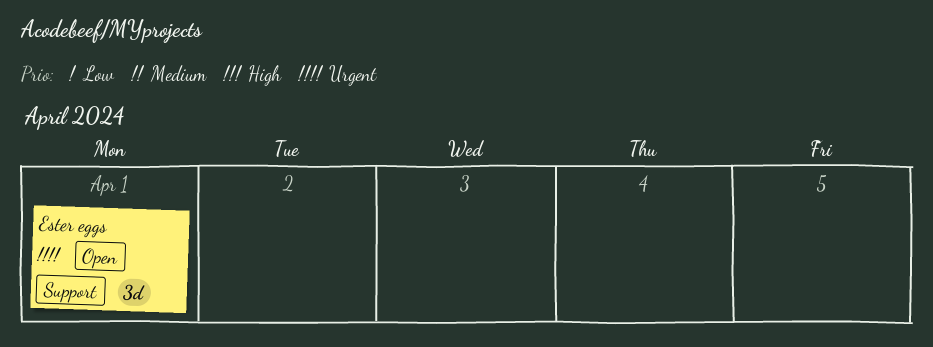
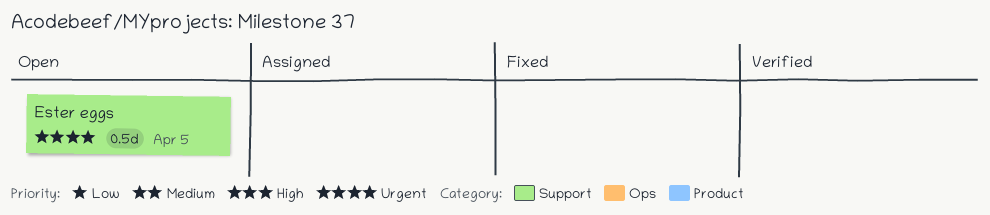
Ester eggs, estimate: 3d -> 0.5d
Ester eggs, day: Apr 1 -> Apr 5

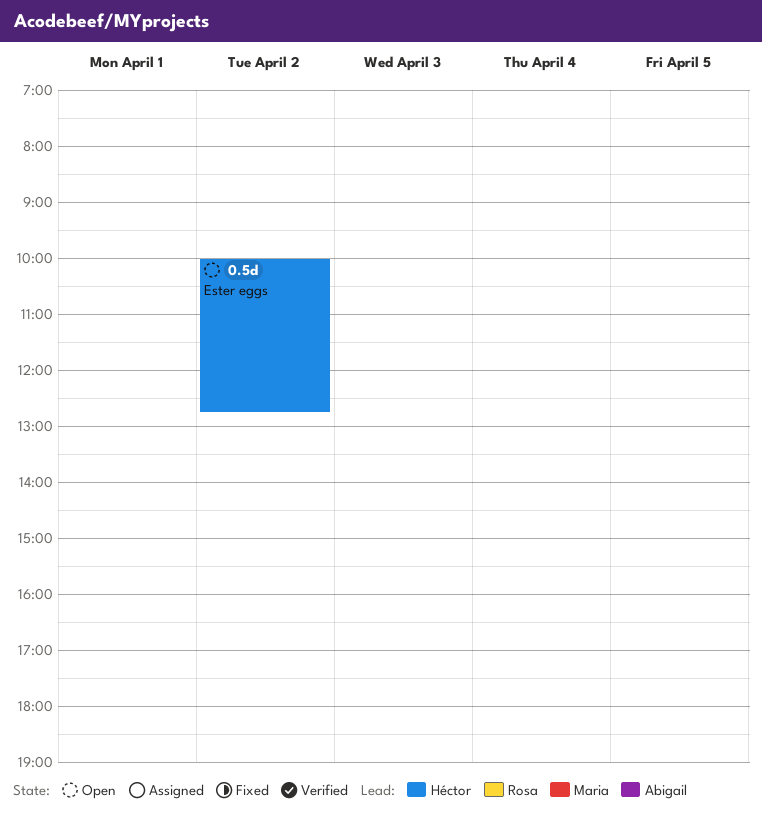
Ester eggs, day: Apr 5 -> Apr 2

